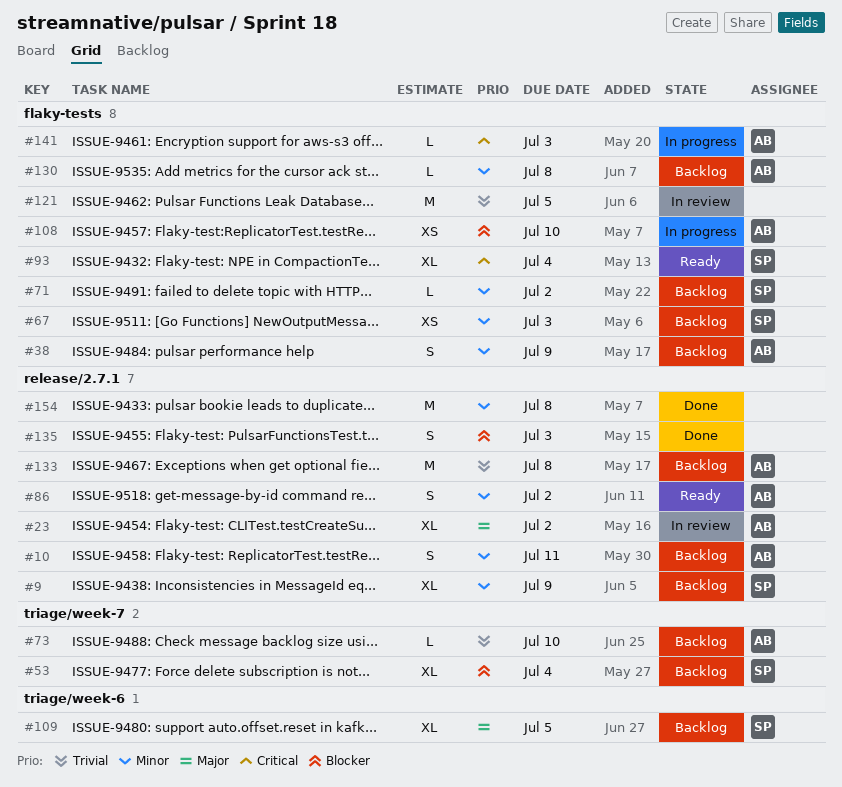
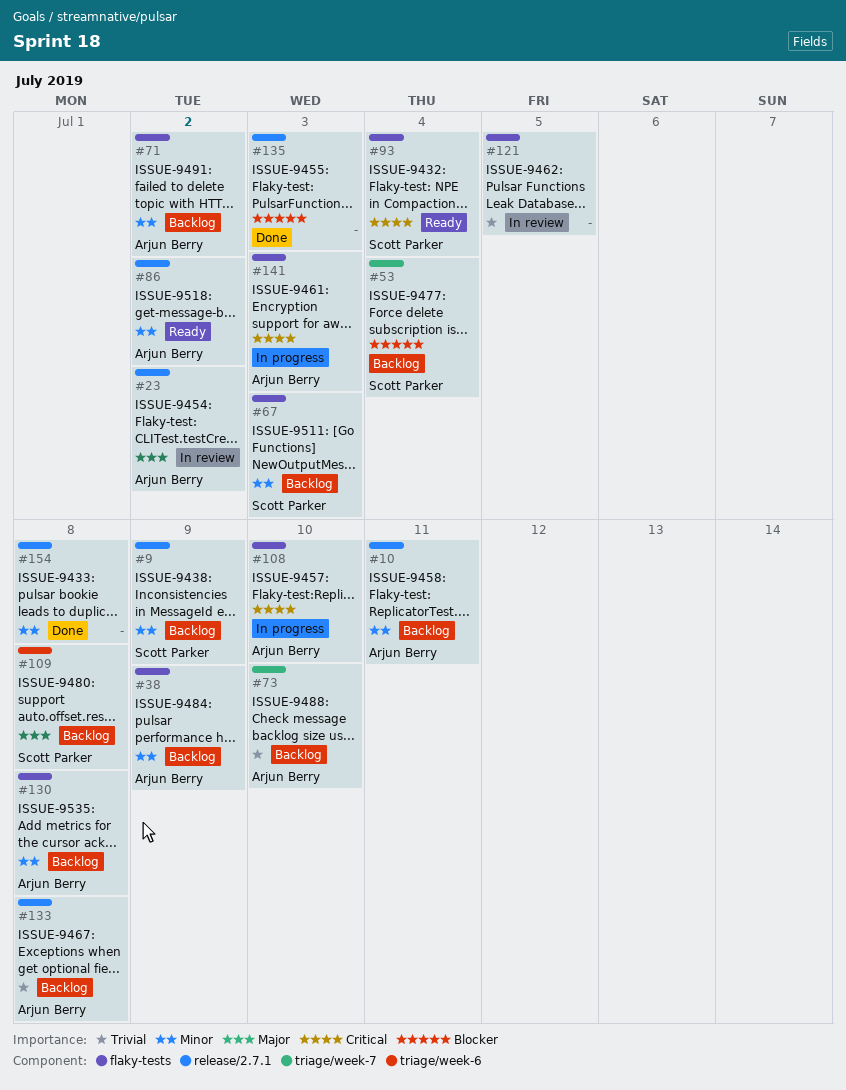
#71, owner: Scott Parker -> Arjun Berry
#108, priority: Blocker -> Critical
#109, due: Jul 5 -> Jul 8

